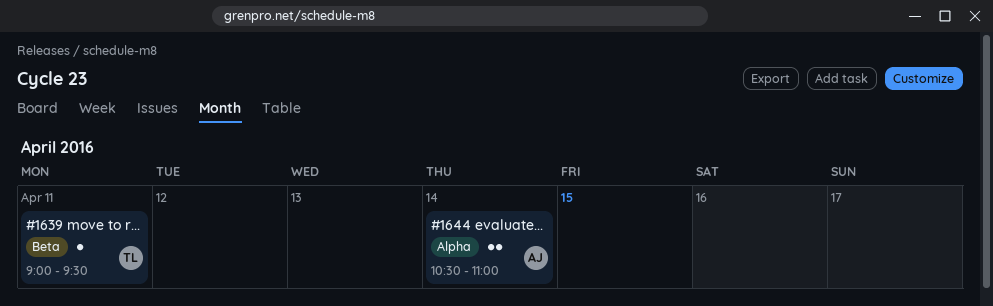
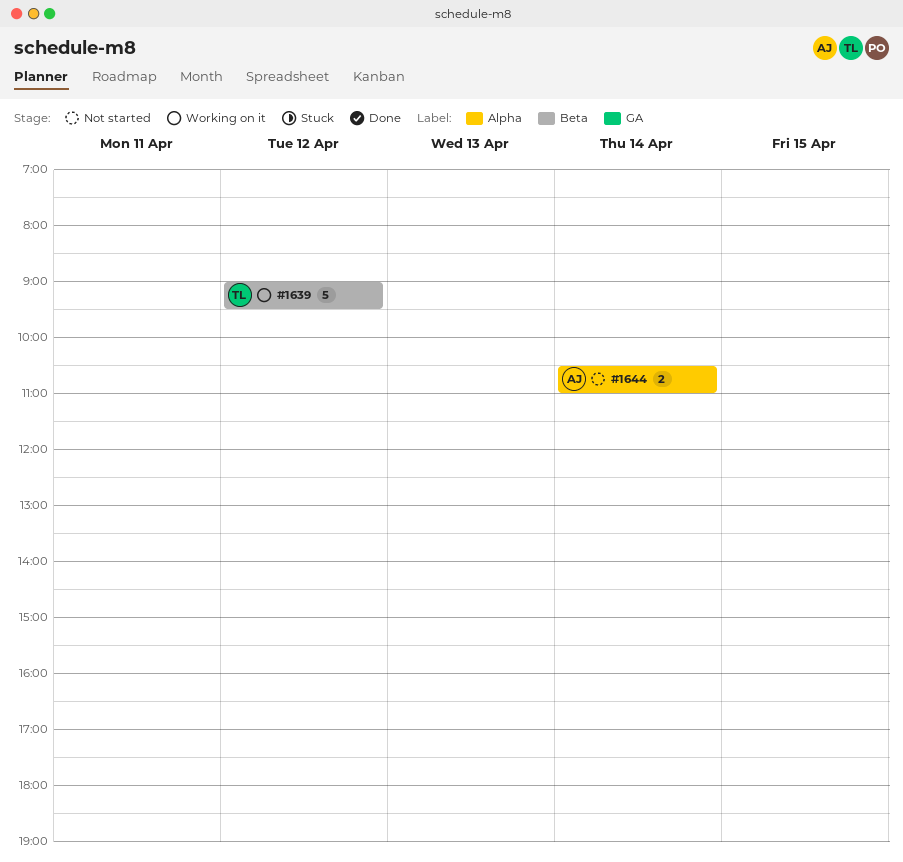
#1639, estimate: 1 -> 5
#1639, day: Apr 11 -> Apr 12

